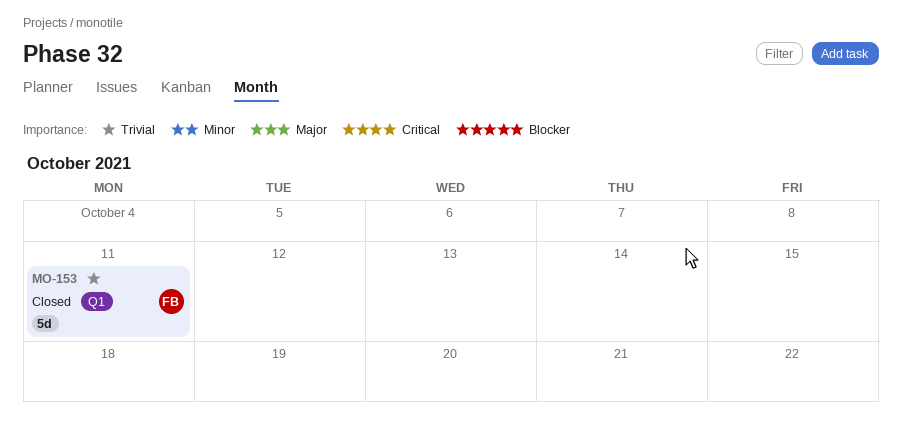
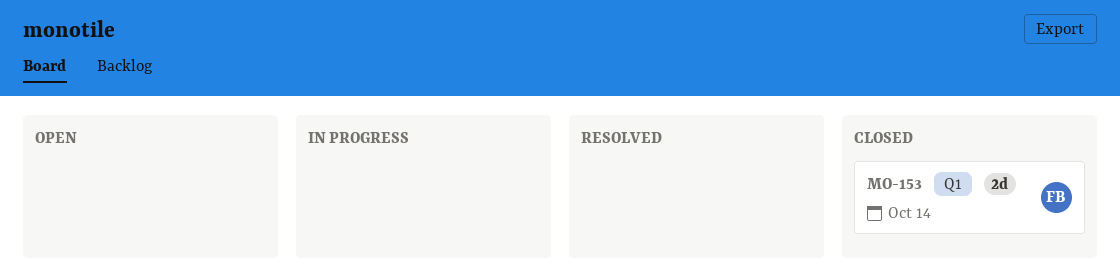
MO-153, estimate: 5d -> 2d
MO-153, due: Oct 11 -> Oct 14

